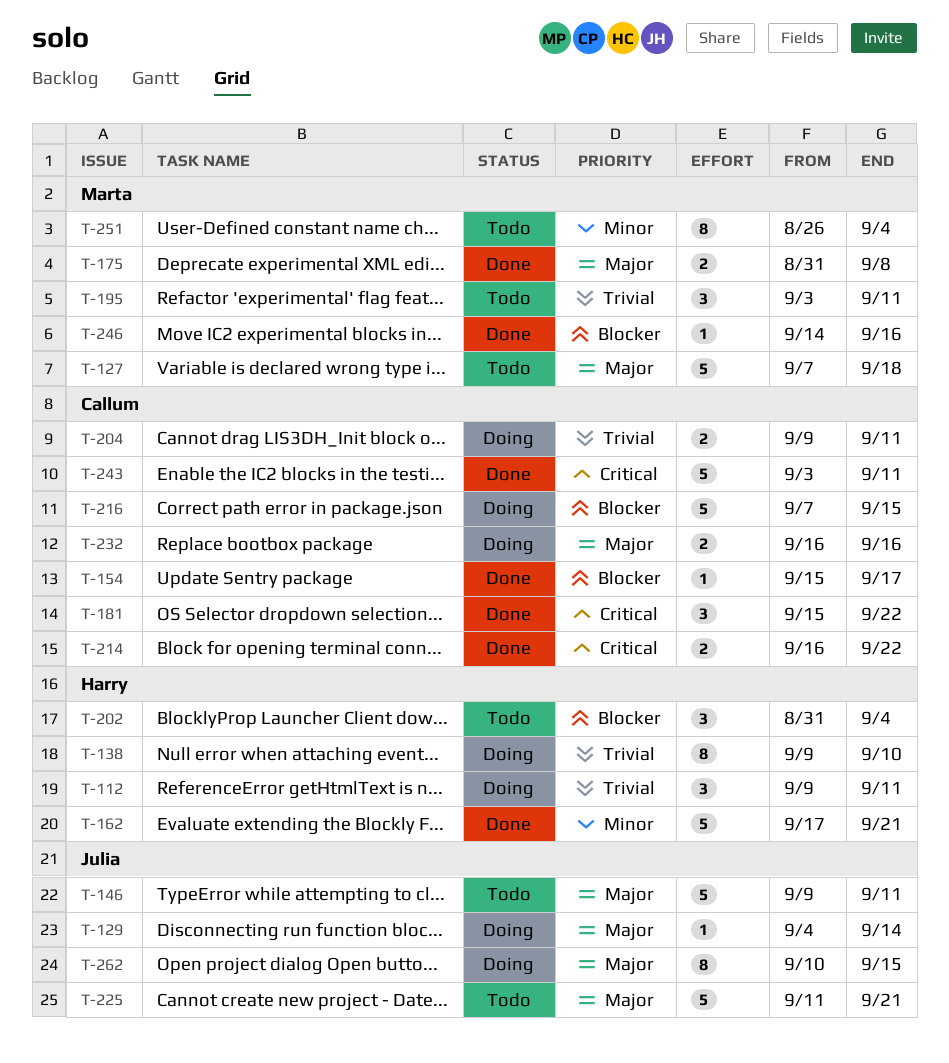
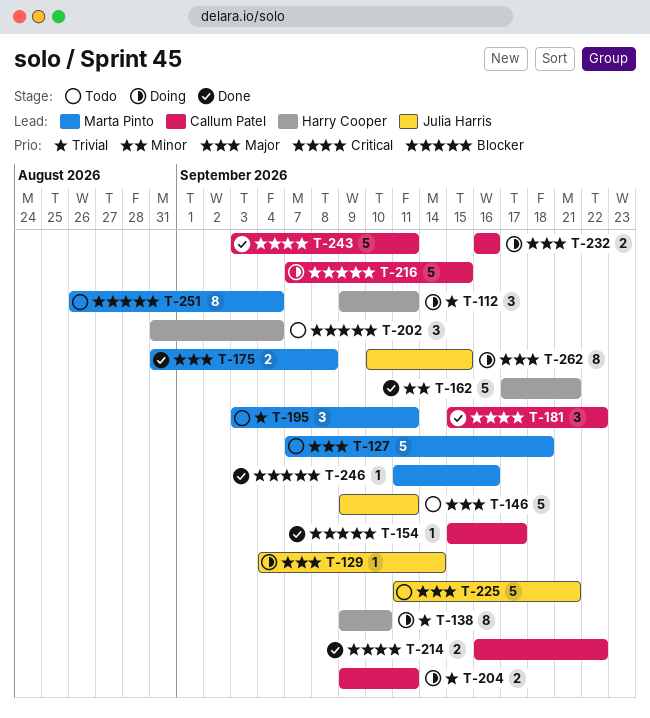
T-246, start: Sep 14 -> Sep 11
T-251, priority: Minor -> Blocker

